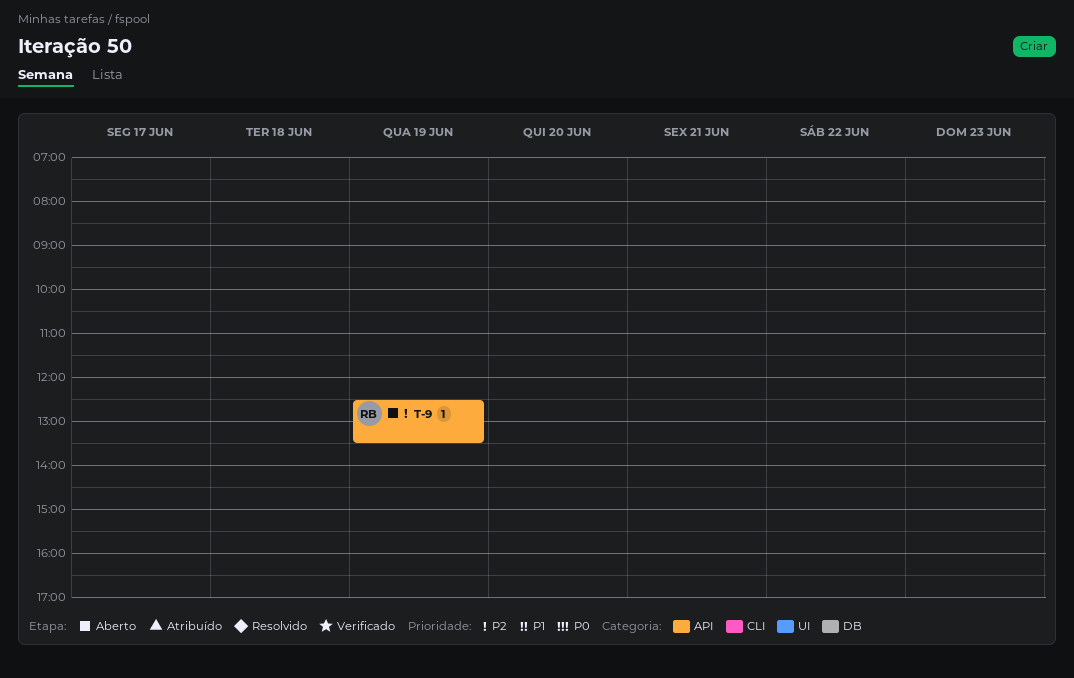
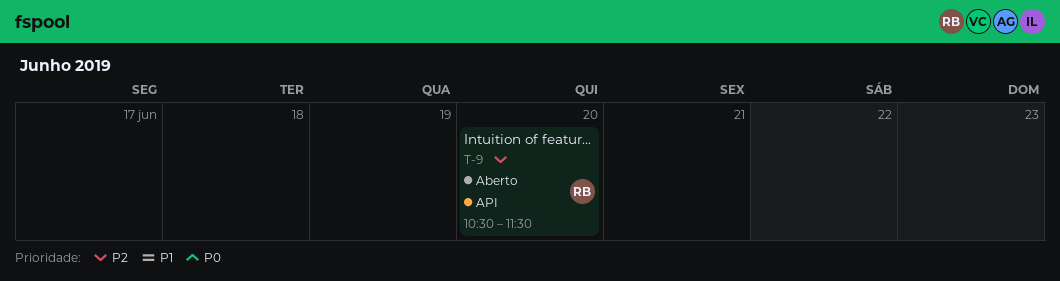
T-9, day: Jun 19 -> Jun 20
T-9, begins: 12:30 -> 10:30
T-9, ends: 13:30 -> 11:30

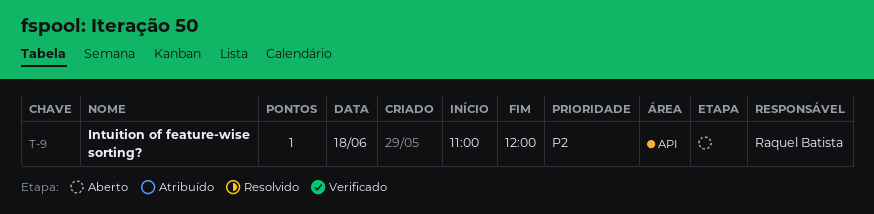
T-9, day: Jun 20 -> Jun 18
T-9, begins: 10:30 -> 11:00
T-9, ends: 11:30 -> 12:00

